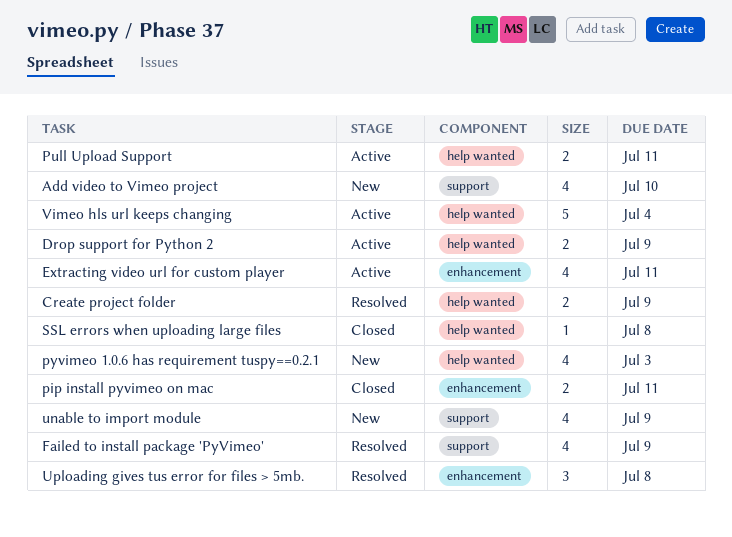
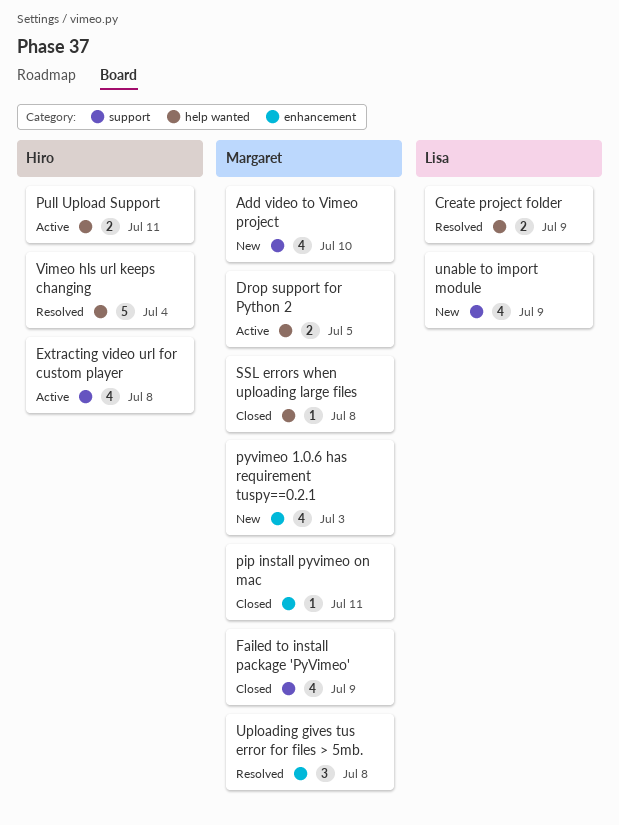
Drop support for Python 2, due: Jul 9 -> Jul 5
Extracting video url for custom player, label: enhancement -> support
Extracting video url for custom player, due: Jul 11 -> Jul 8
Failed to install package 'PyVimeo', status: Resolved -> Closed
pip install pyvimeo on mac, estimate: 2 -> 1
pyvimeo 1.0.6 has requirement tuspy==0.2.1, label: help wanted -> enhancement
Vimeo hls url keeps changing, status: Active -> Resolved

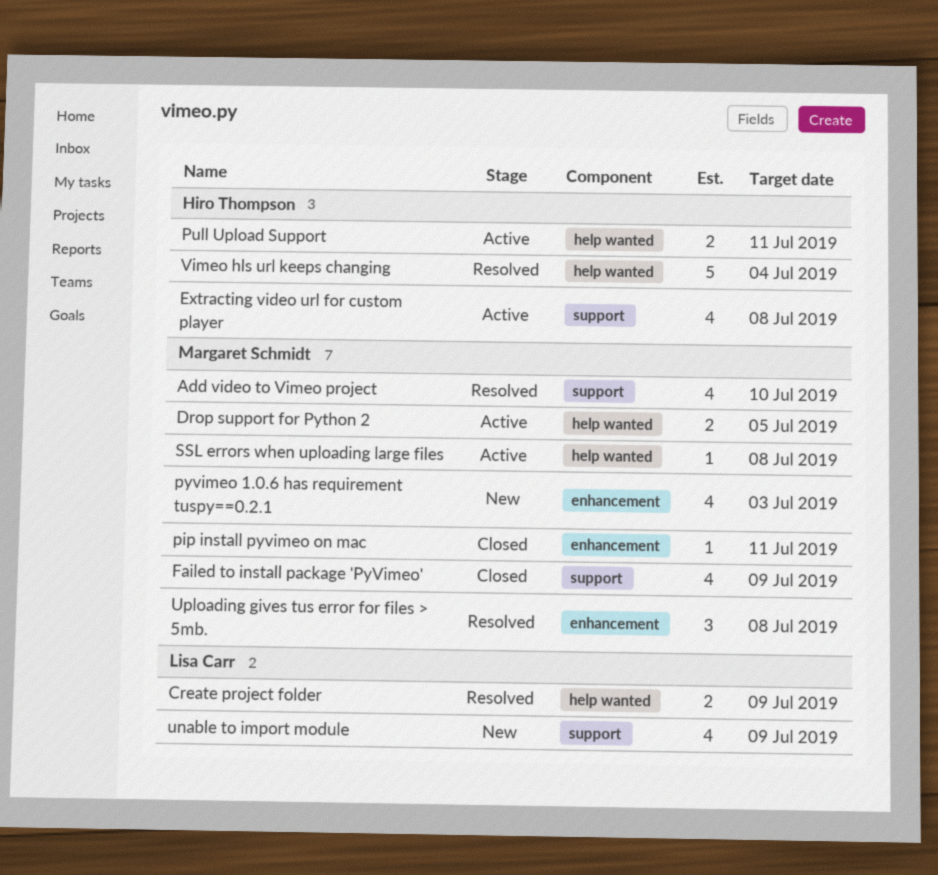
Add video to Vimeo project, status: New -> Resolved
SSL errors when uploading large files, status: Closed -> Active

